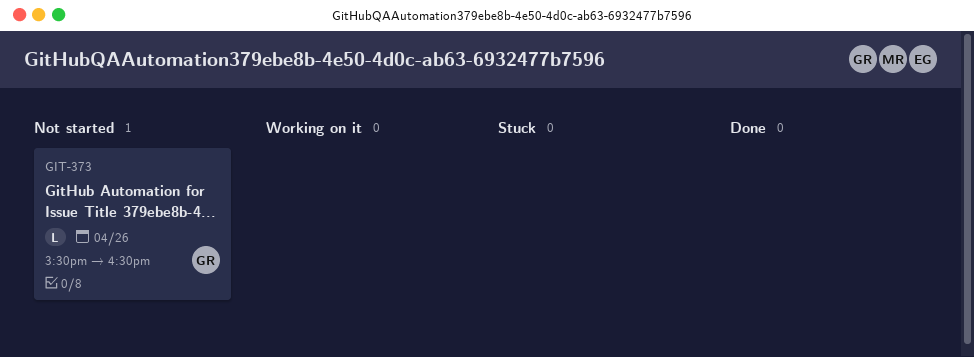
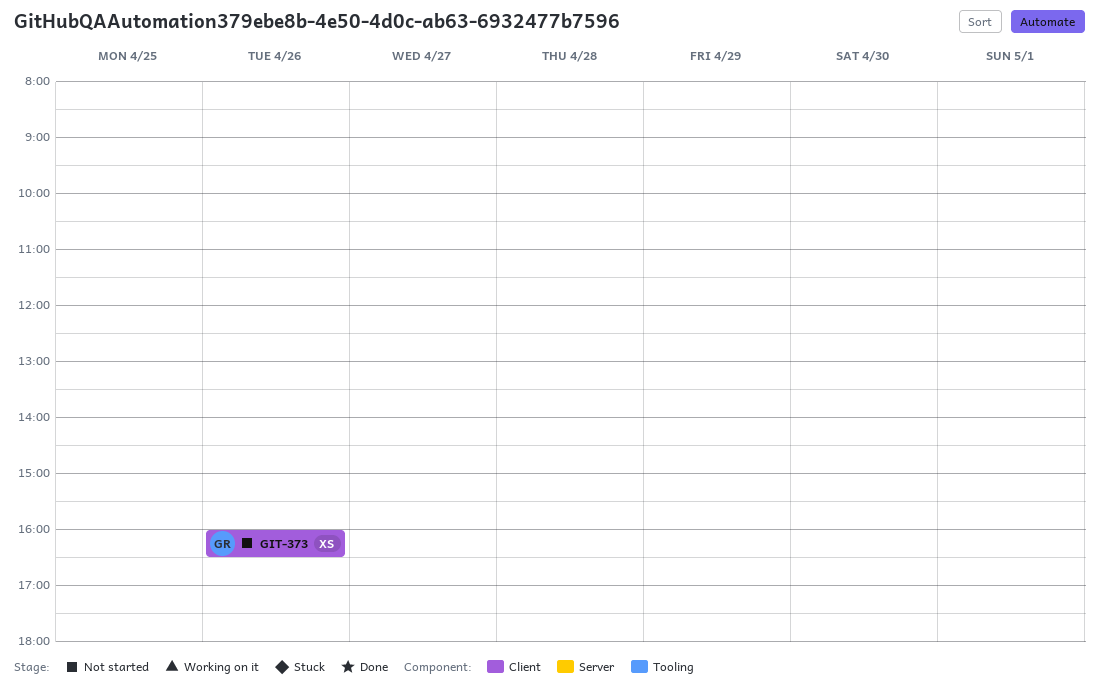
GIT-373, estimate: L -> XS
GIT-373, begins: 15:30 -> 16:00

